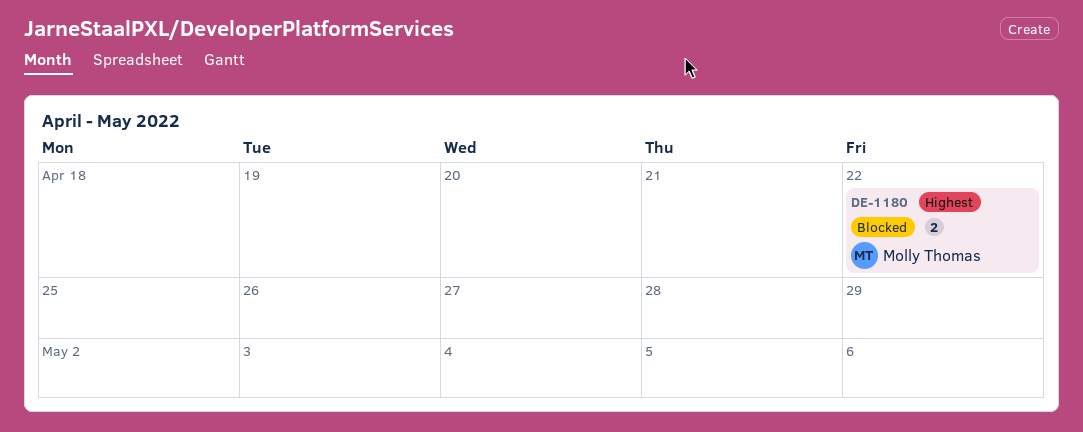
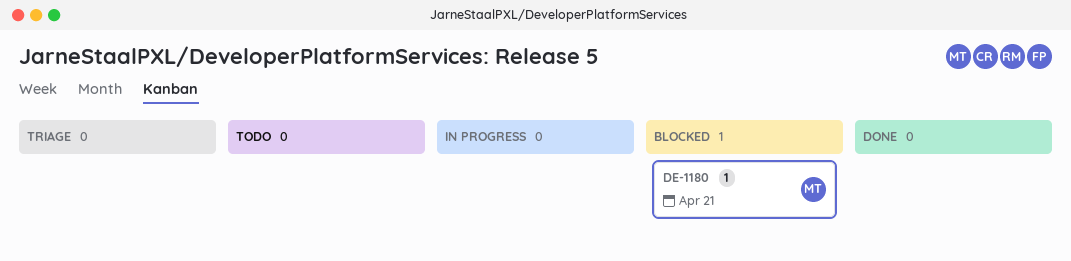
DE-1180, estimate: 2 -> 1
DE-1180, due: Apr 22 -> Apr 21

